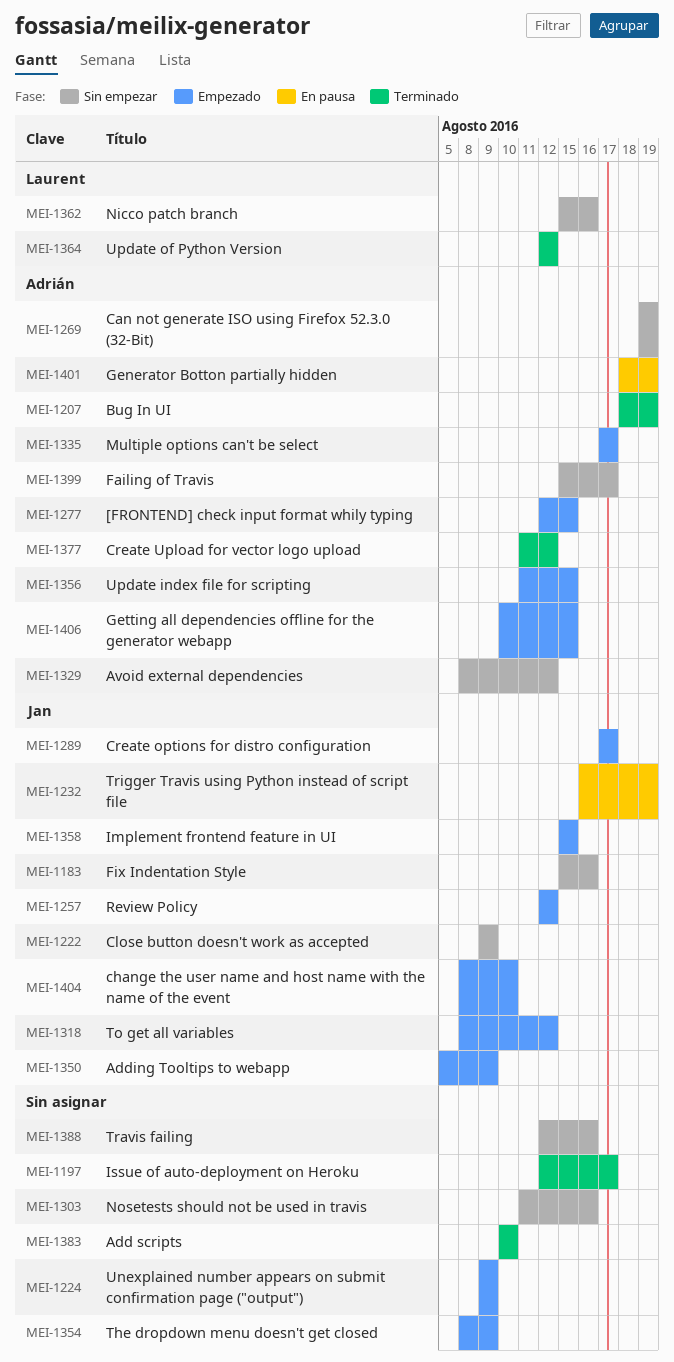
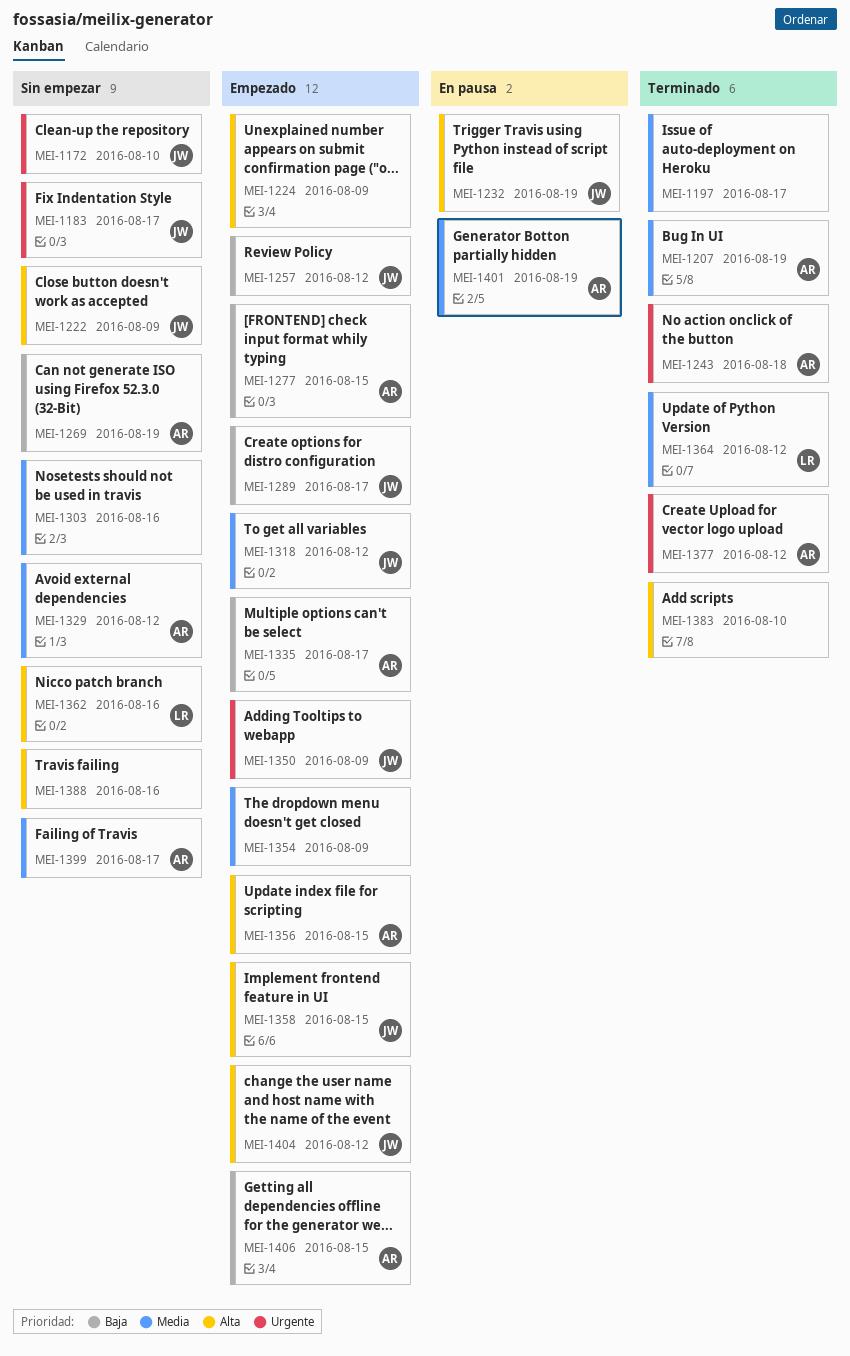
MEI-1172: none -> present
MEI-1183, due: Aug 16 -> Aug 17
MEI-1243: none -> present
MEI-1404, due: Aug 10 -> Aug 12

